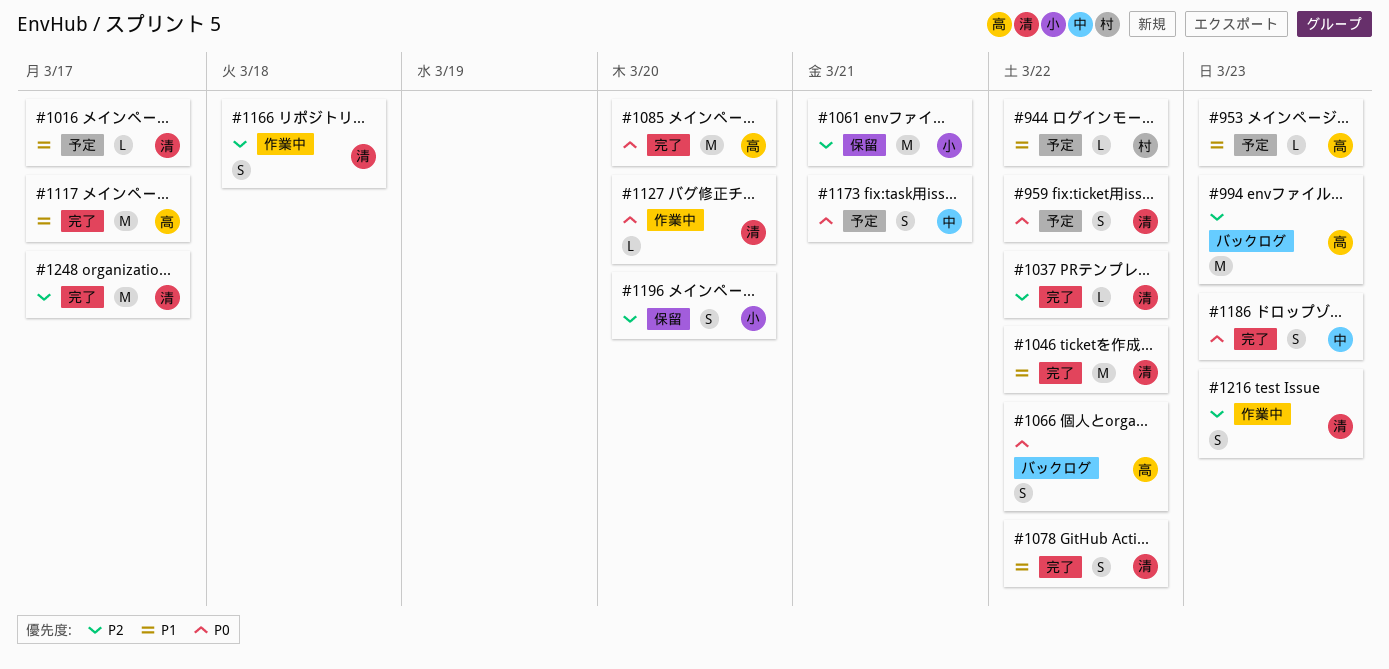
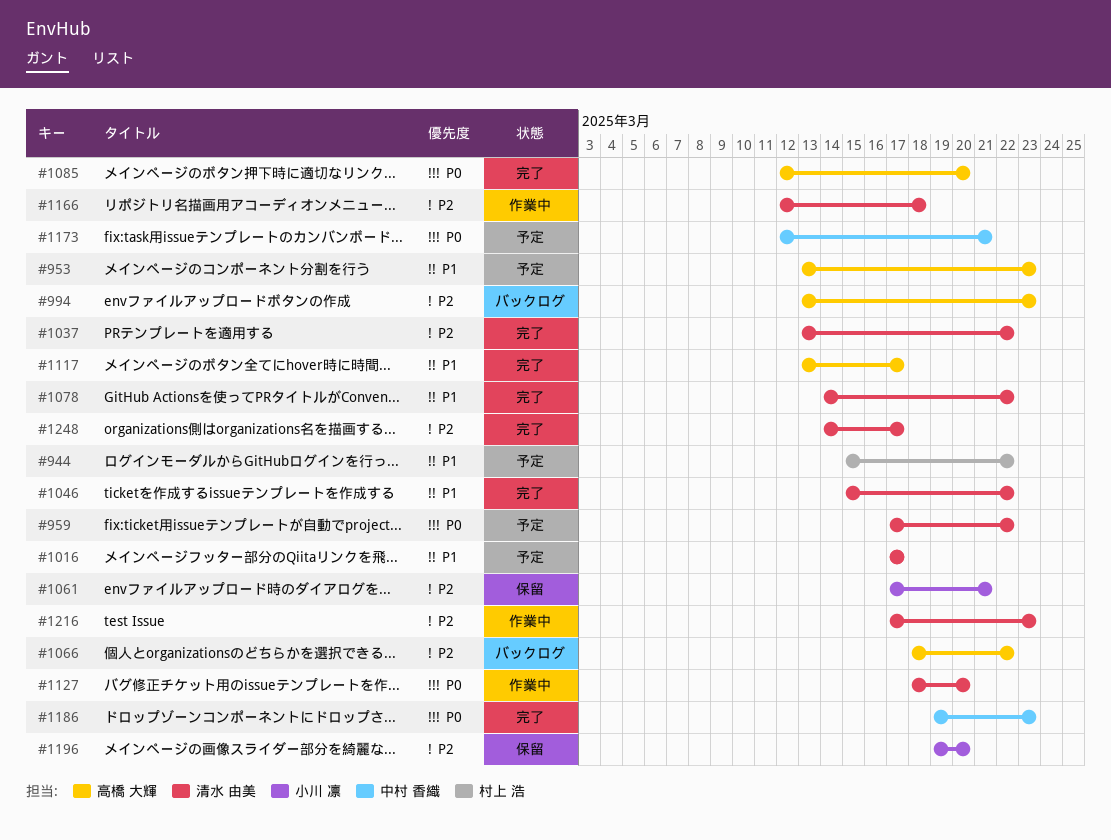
#1066, priority: P0 -> P2

